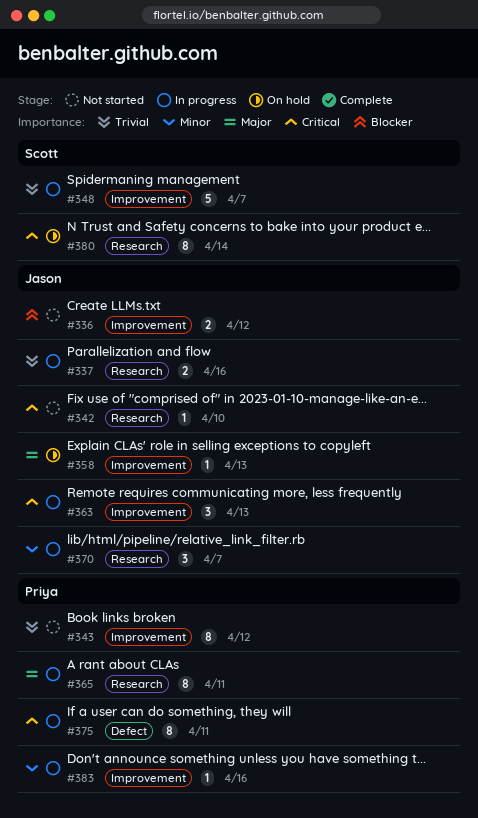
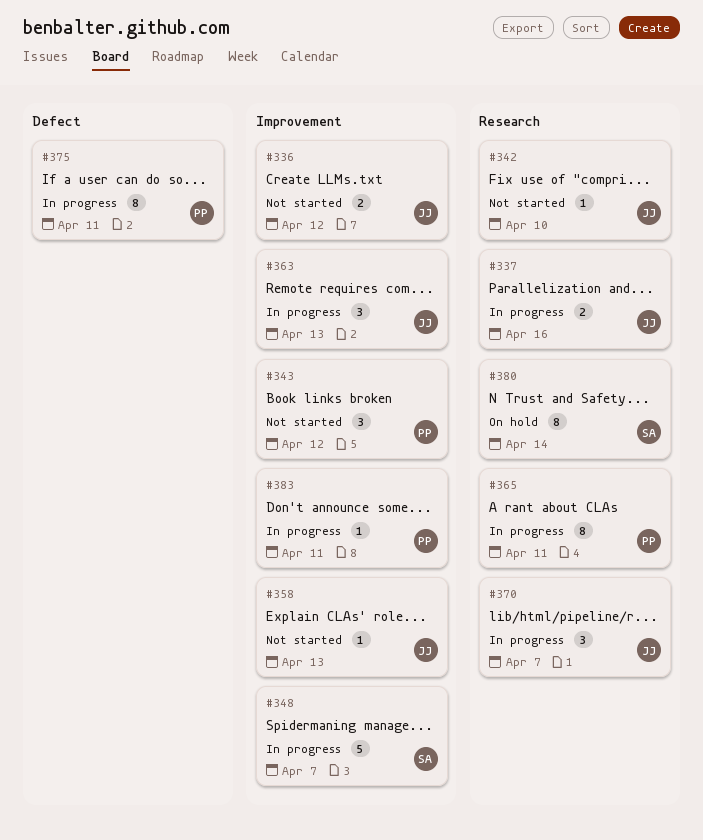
#343, estimate: 8 -> 3
#358, status: On hold -> Not started
#383, due: Apr 16 -> Apr 11

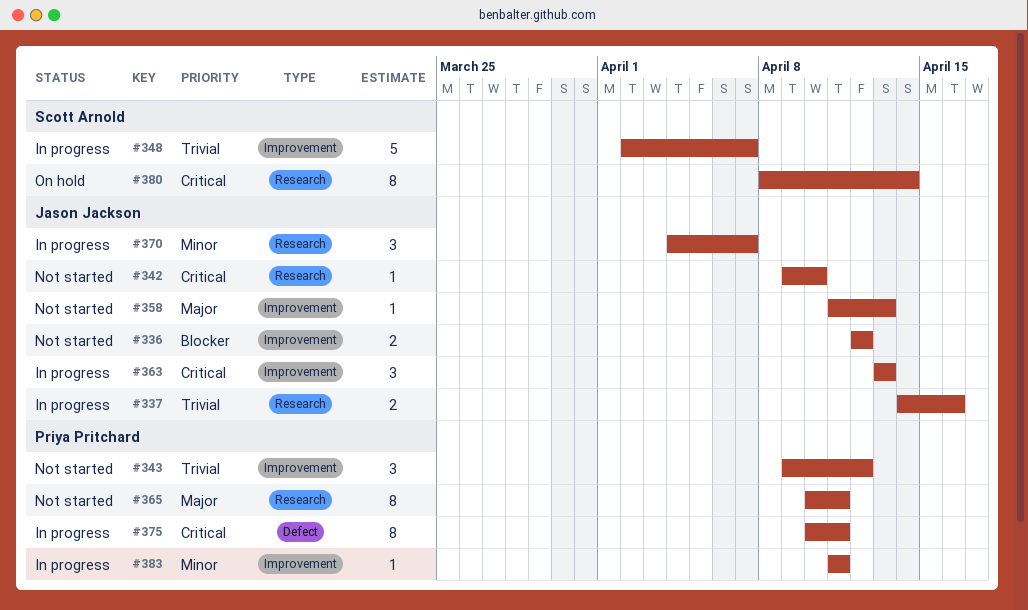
#365, status: In progress -> Not started

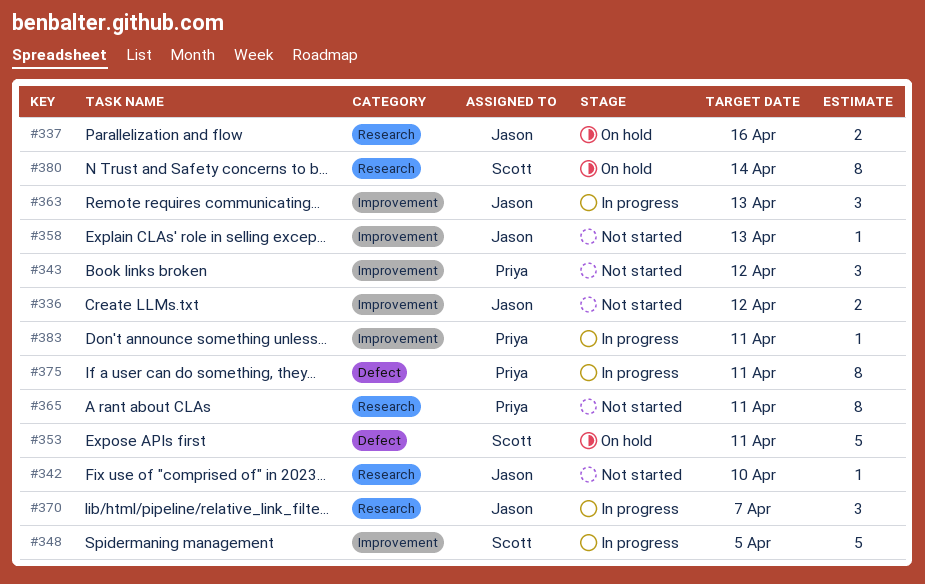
#337, status: In progress -> On hold
#348, due: Apr 7 -> Apr 5
#353: none -> present

